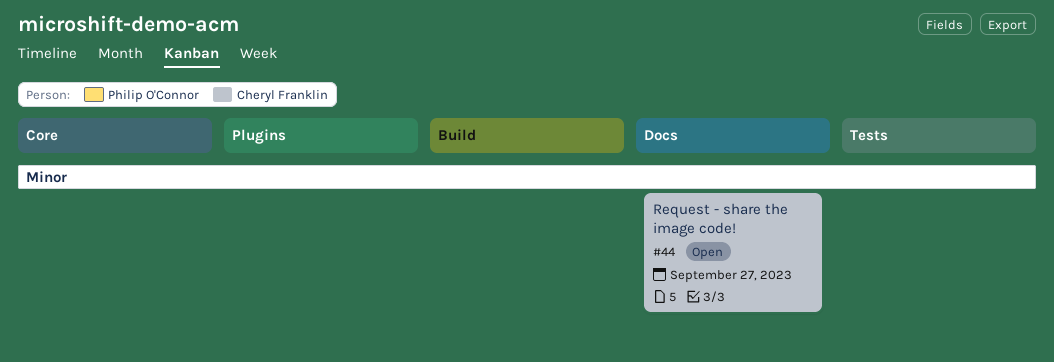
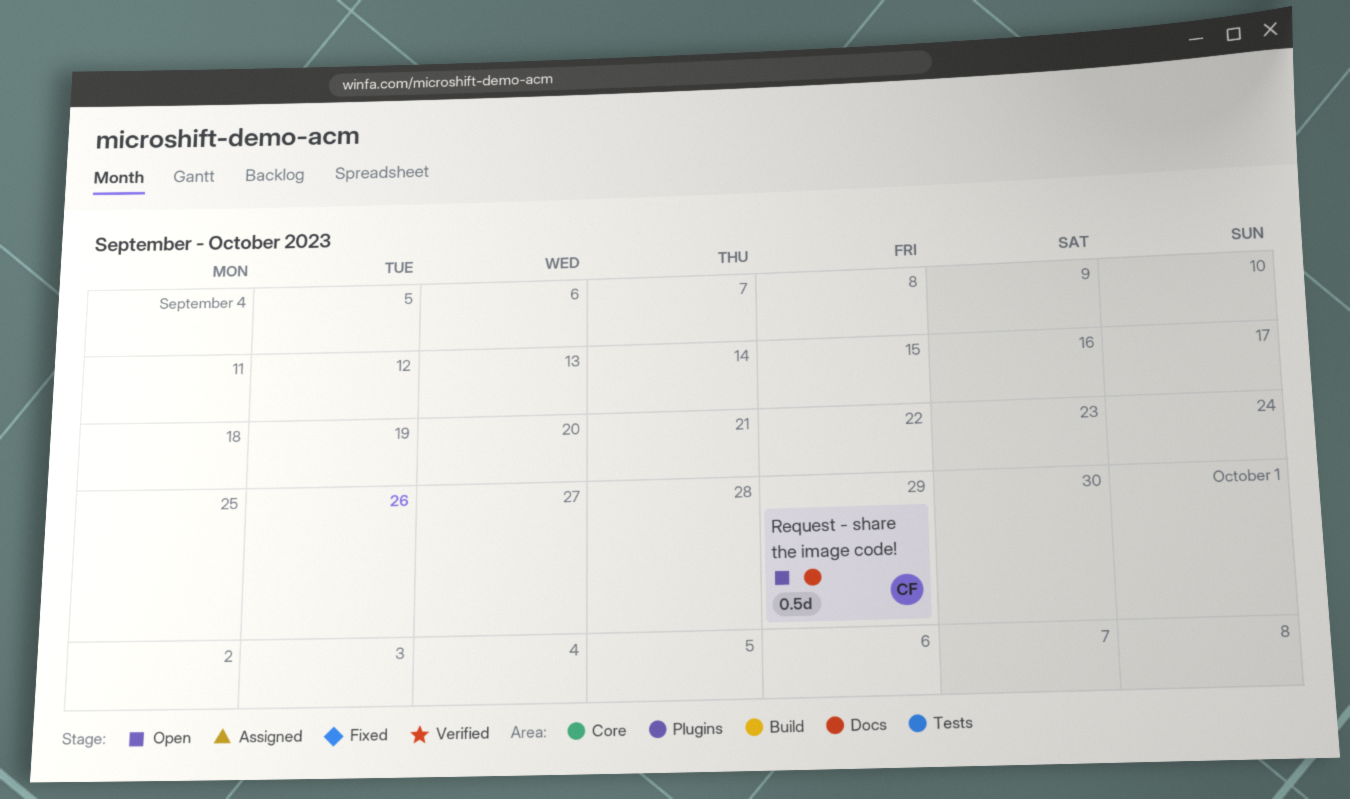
Request - share the image code!, due: Sep 27 -> Sep 29

